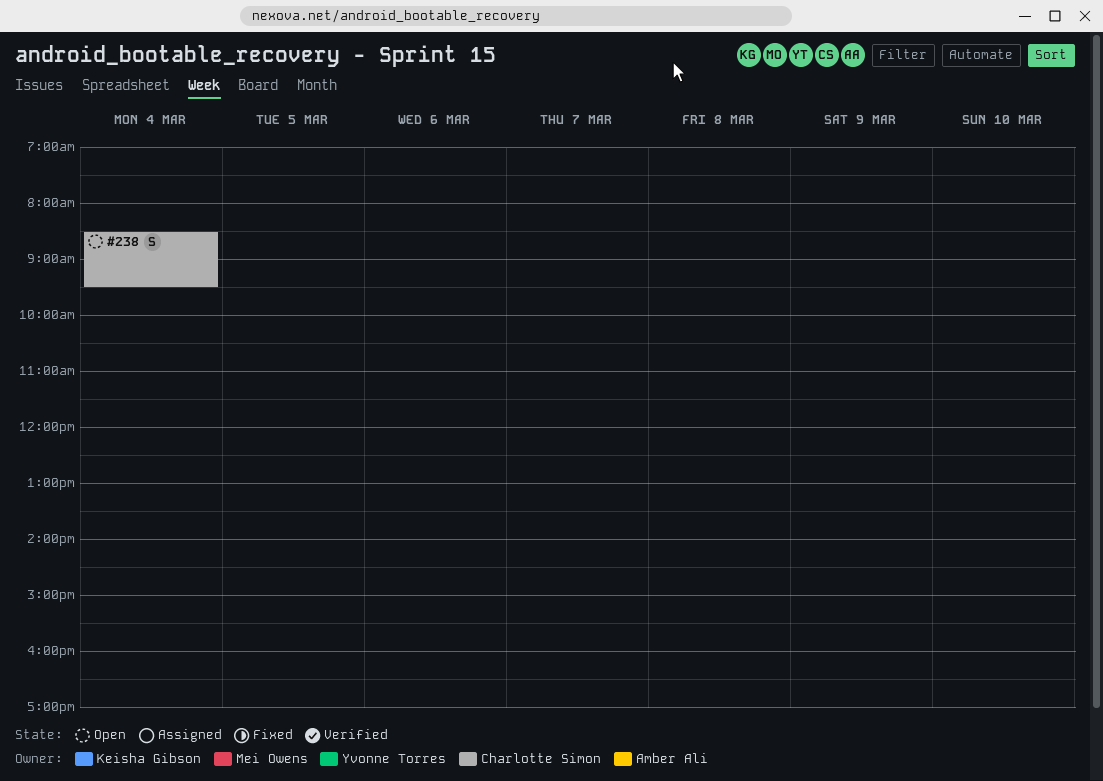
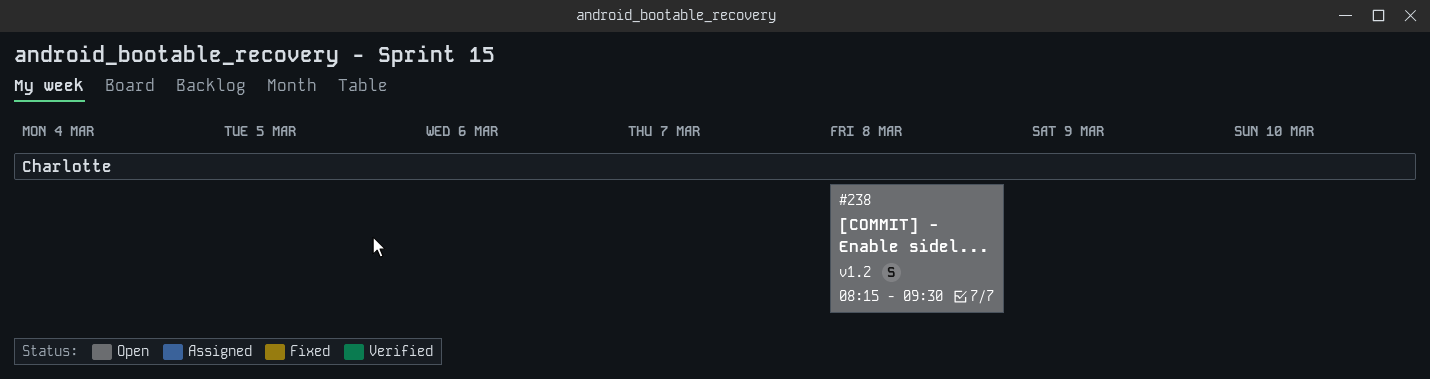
#238, day: Mar 4 -> Mar 8
#238, begins: 08:30 -> 08:15

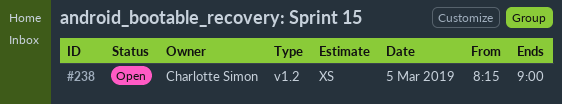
#238, estimate: S -> XS
#238, day: Mar 8 -> Mar 5
#238, ends: 09:30 -> 09:00

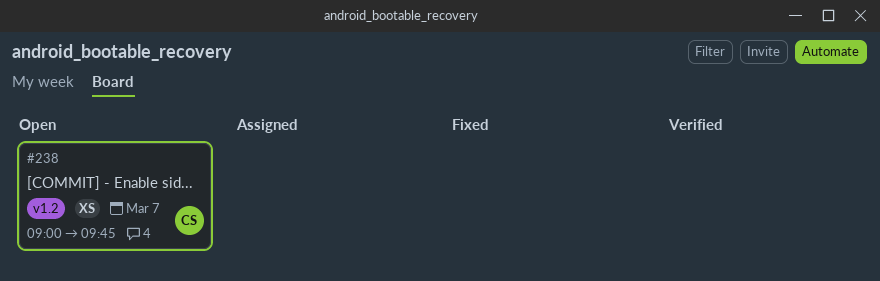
#238, day: Mar 5 -> Mar 7
#238, begins: 08:15 -> 09:00
#238, ends: 09:00 -> 09:45

